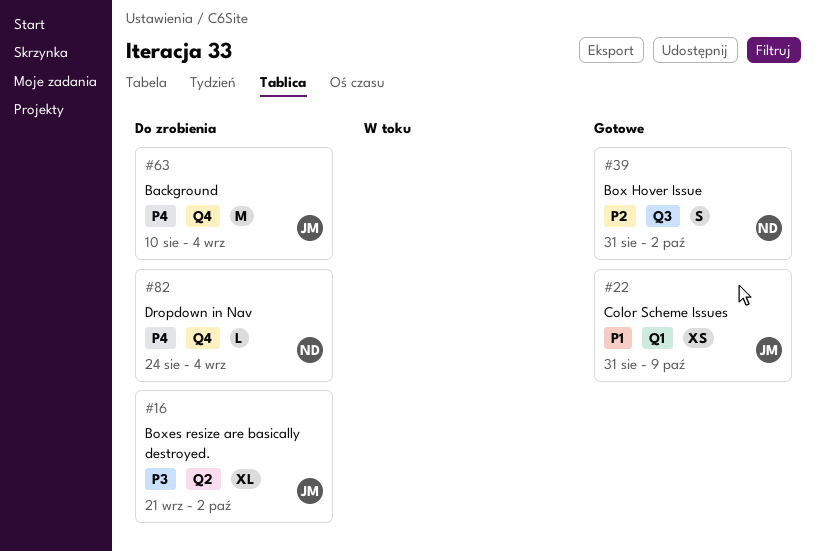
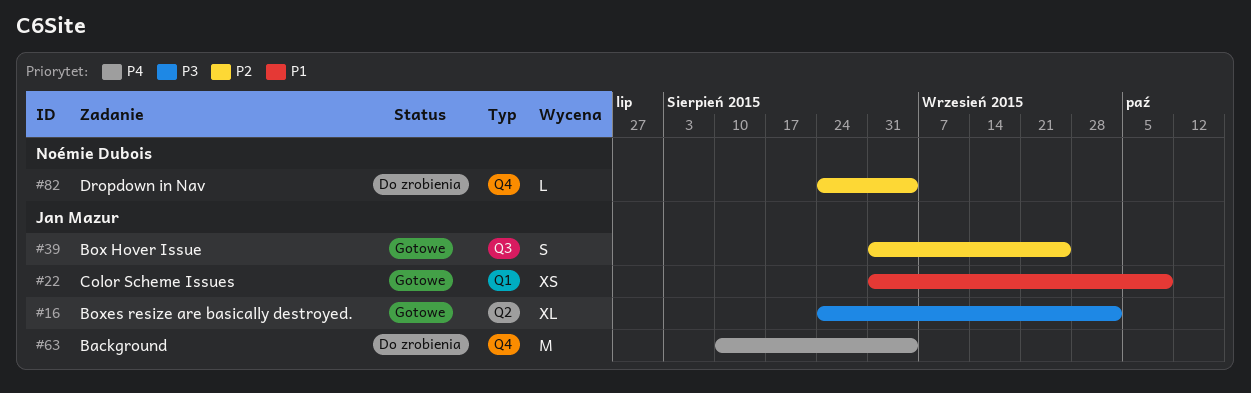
#16, status: Do zrobienia -> Gotowe
#16, start: Sep 21 -> Aug 24
#39, owner: Noémie Dubois -> Jan Mazur
#39, due: Oct 2 -> Sep 25
#82, priority: P4 -> P2

